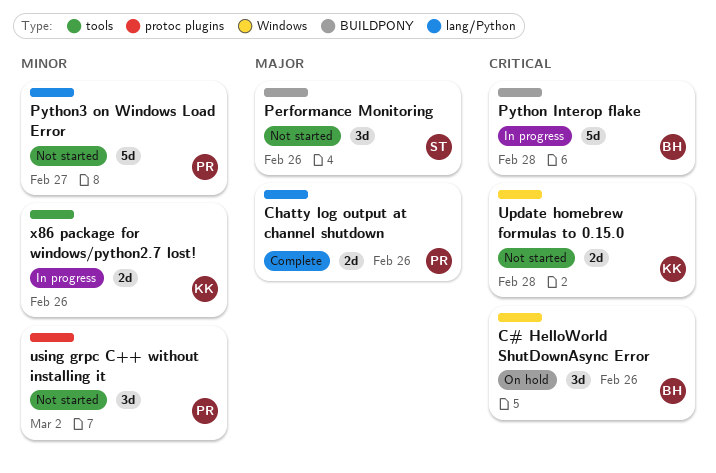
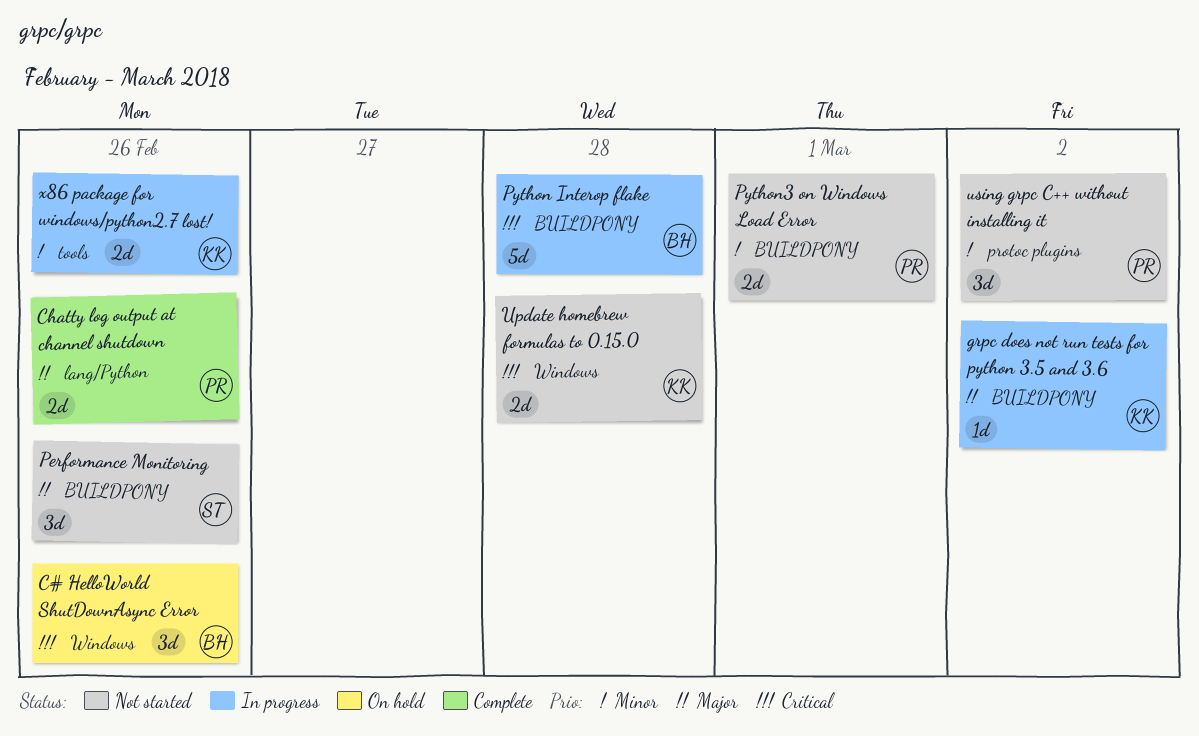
grpc does not run tests for python 3.5 and 3.6: none -> present
Python3 on Windows Load Error, label: lang/Python -> BUILDPONY
Python3 on Windows Load Error, estimate: 5d -> 2d
Python3 on Windows Load Error, due: Feb 27 -> Mar 1

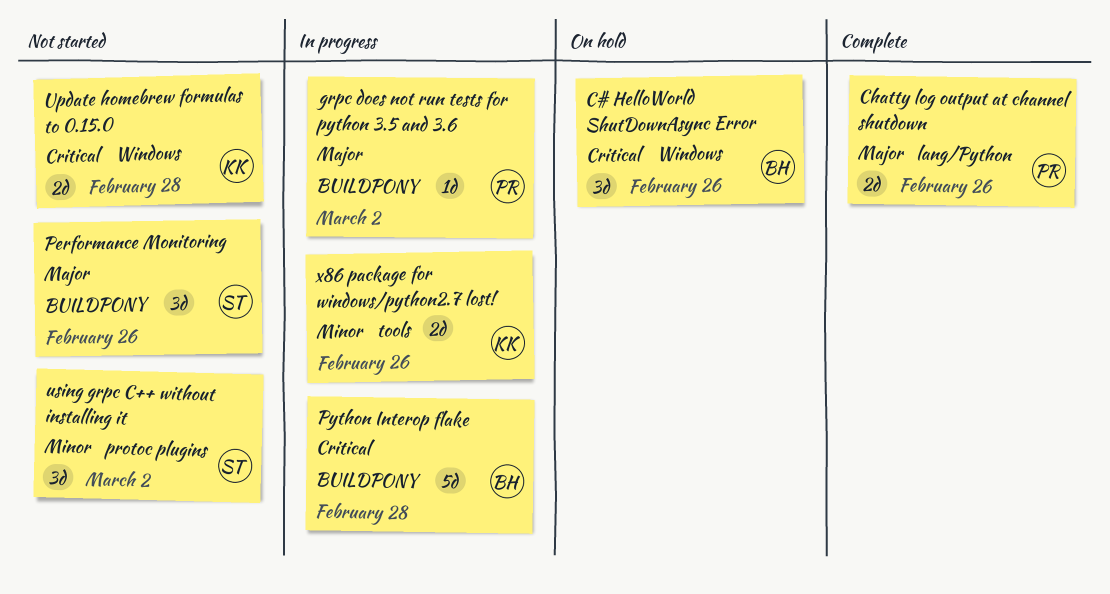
grpc does not run tests for python 3.5 and 3.6, owner: KK -> PR
Python3 on Windows Load Error: present -> none
using grpc C++ without installing it, owner: PR -> ST

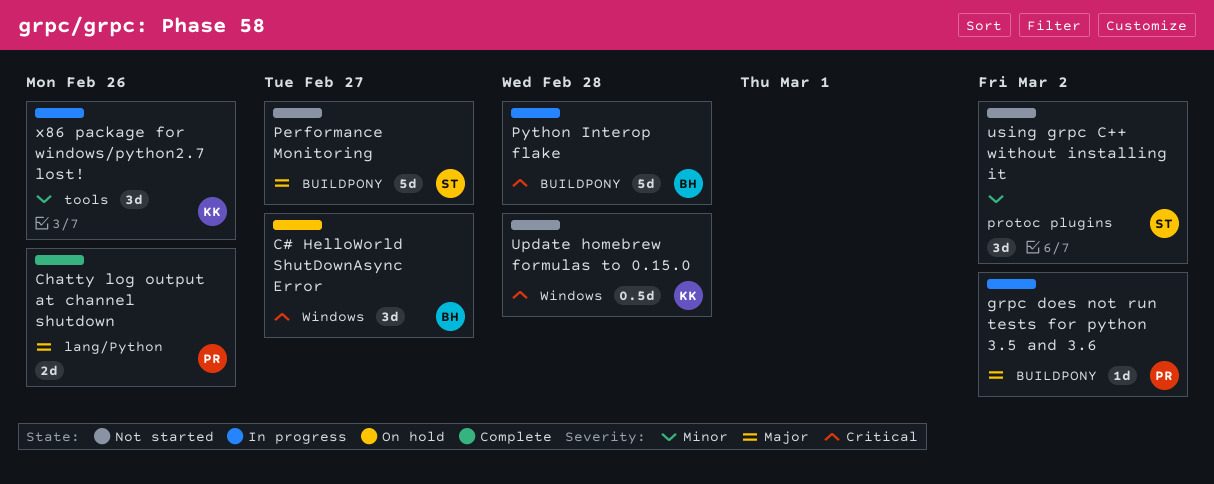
C# HelloWorld ShutDownAsync Error, due: Feb 26 -> Feb 27
Performance Monitoring, estimate: 3d -> 5d
Performance Monitoring, due: Feb 26 -> Feb 27
Update homebrew formulas to 0.15.0, estimate: 2d -> 0.5d
x86 package for windows/python2.7 lost!, estimate: 2d -> 3d

